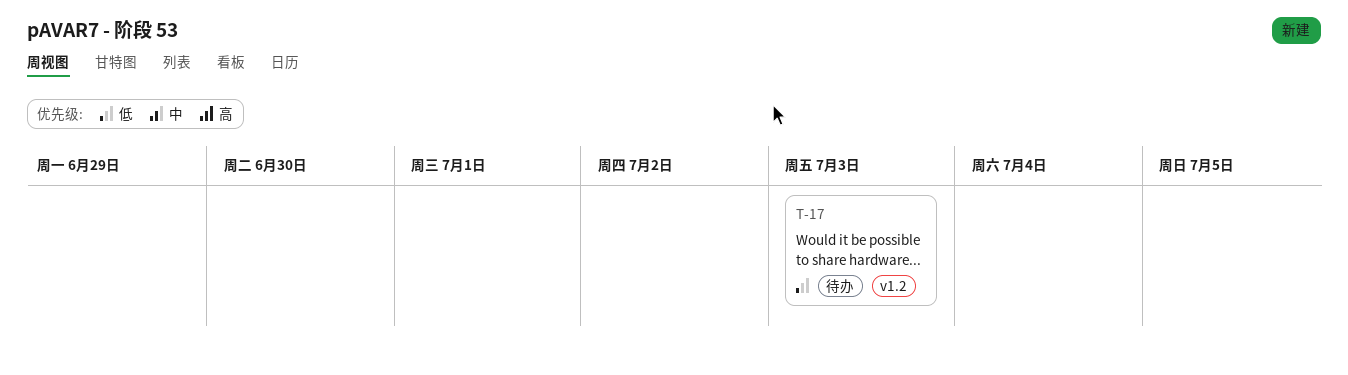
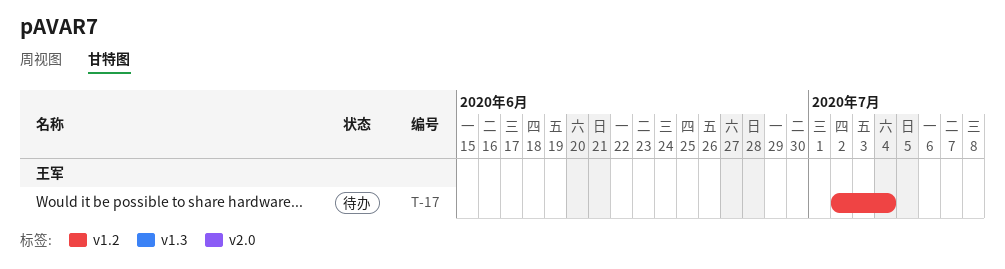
T-17, due: Jul 3 -> Jul 4

